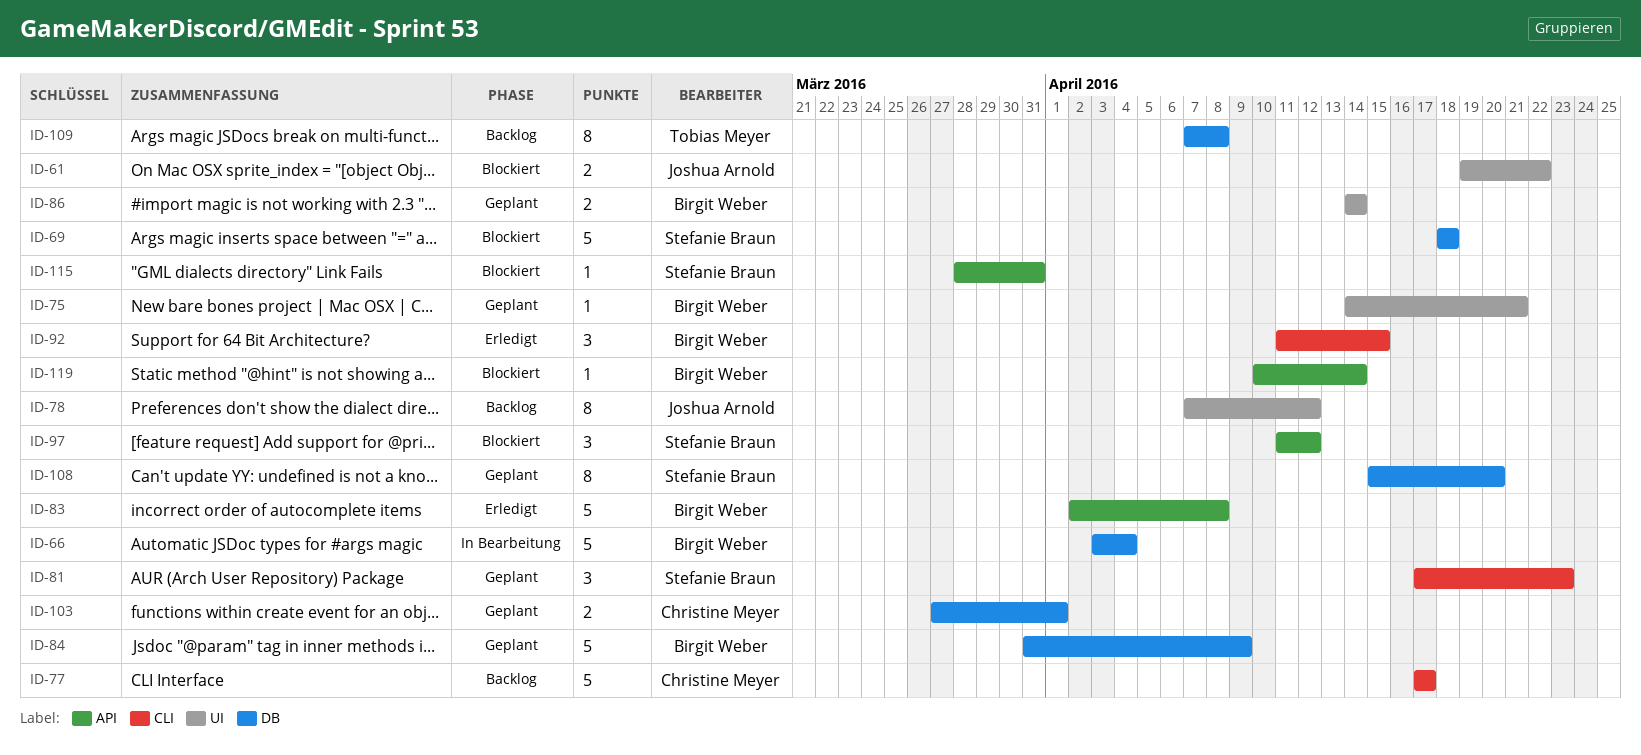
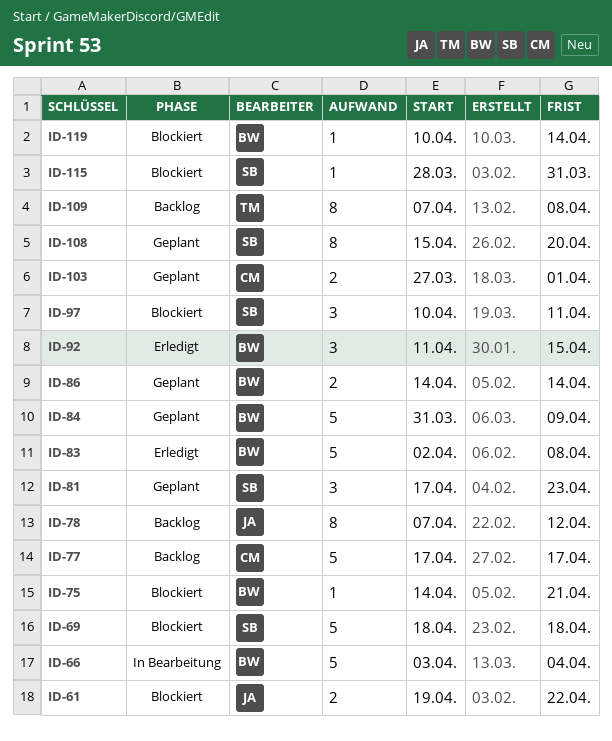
ID-75, status: Geplant -> Blockiert
ID-97, start: Apr 11 -> Apr 10
ID-97, due: Apr 12 -> Apr 11

